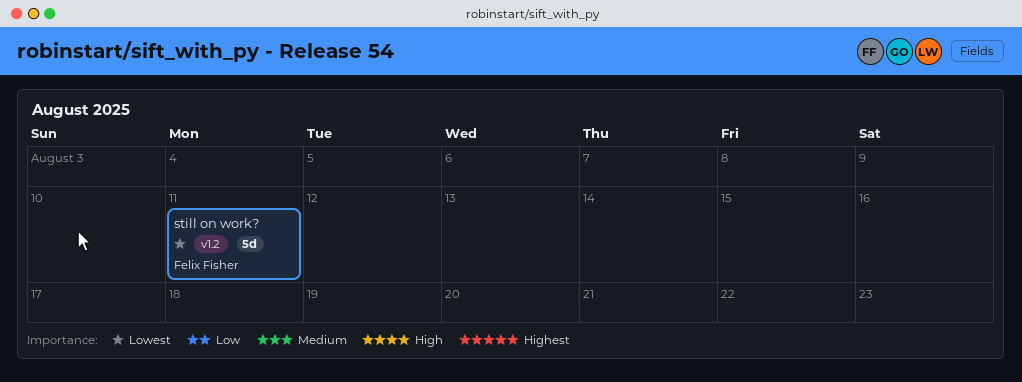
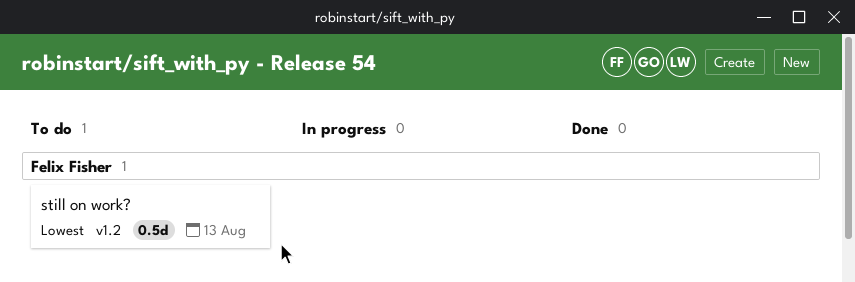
still on work?, estimate: 5d -> 0.5d
still on work?, due: Aug 11 -> Aug 13

